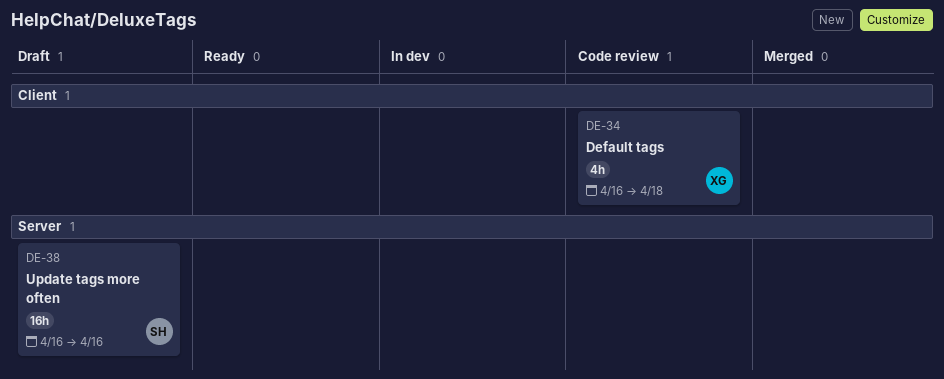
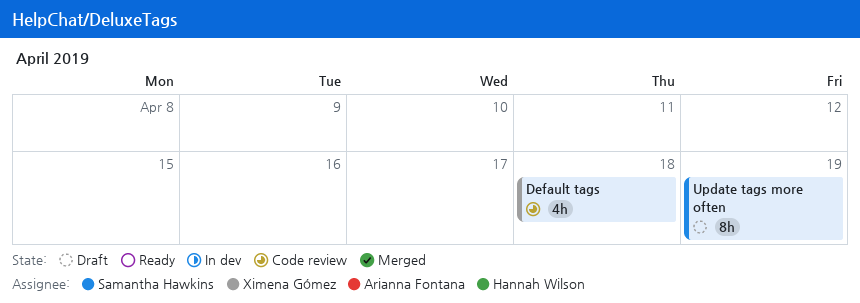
Update tags more often, estimate: 16h -> 8h
Update tags more often, due: Apr 16 -> Apr 19

